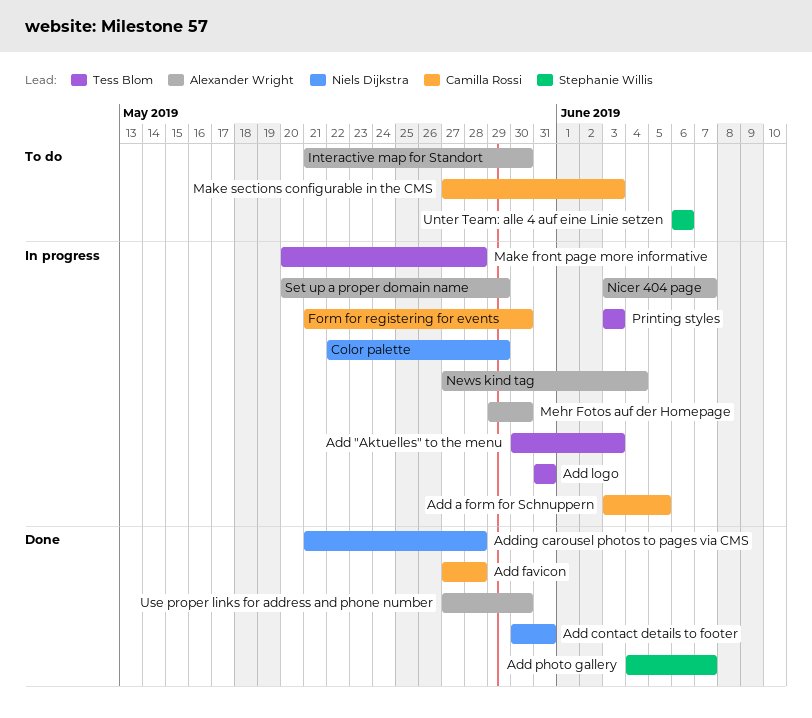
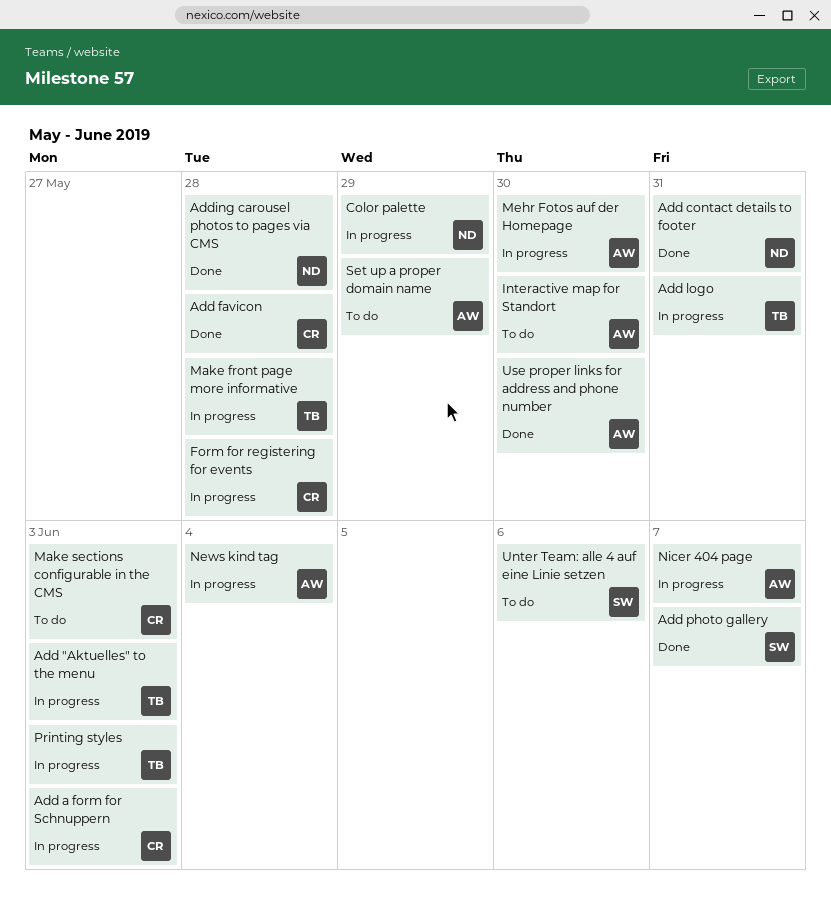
Add a form for Schnuppern, due: Jun 5 -> Jun 3
Form for registering for events, due: May 30 -> May 28
Set up a proper domain name, status: In progress -> To do

